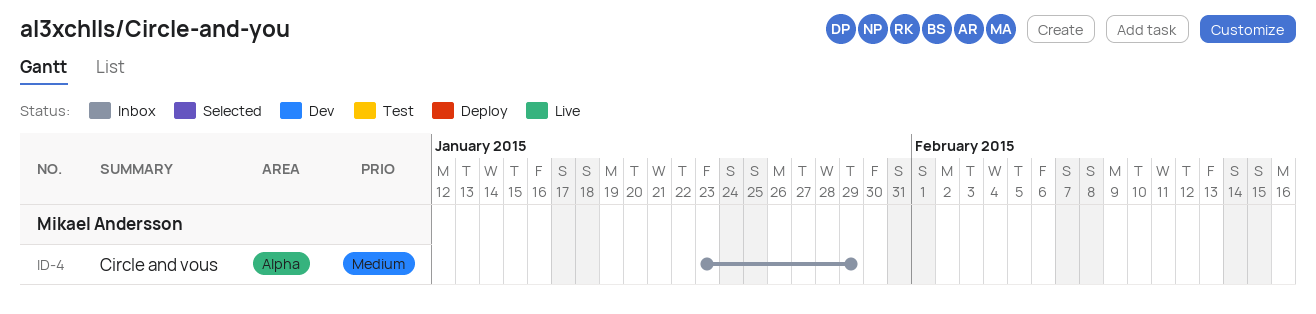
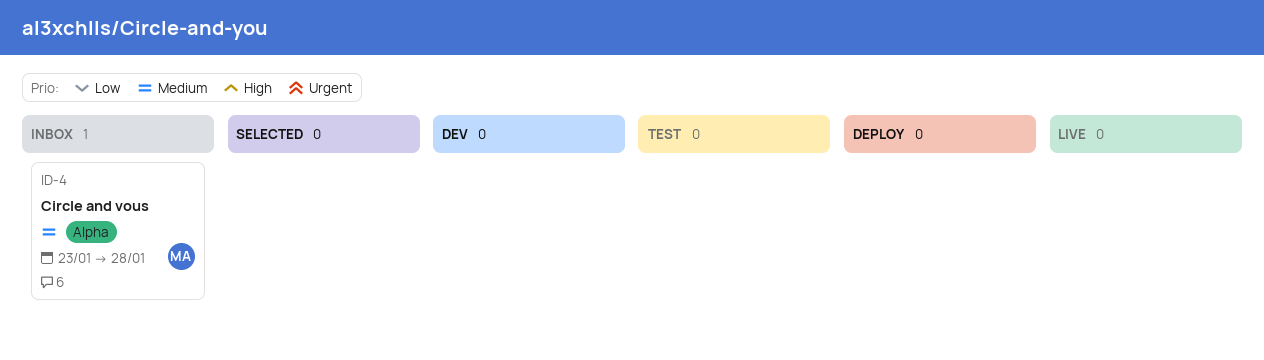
ID-4, due: Jan 29 -> Jan 28

